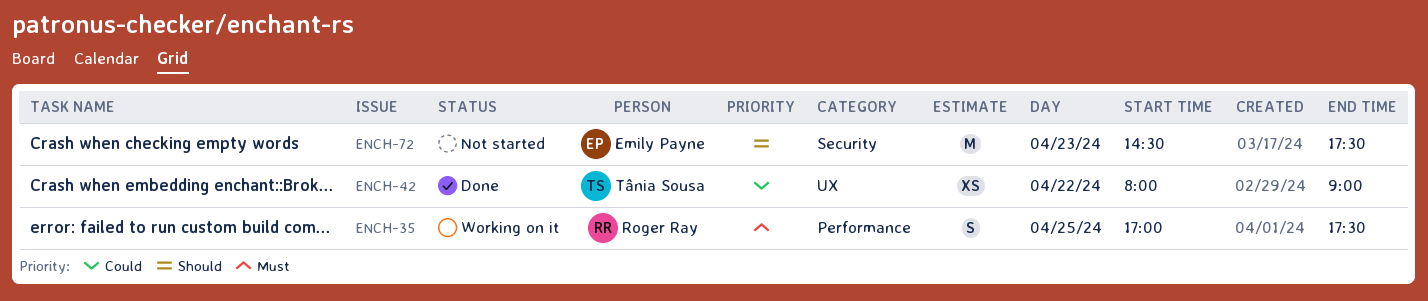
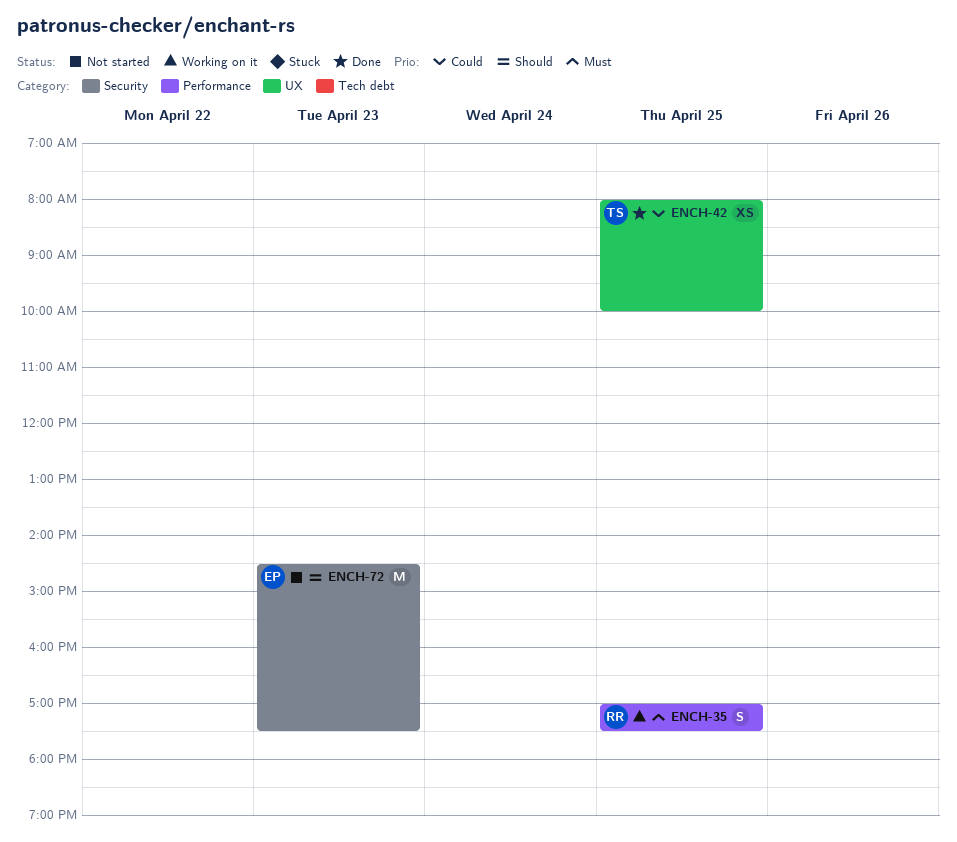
ENCH-42, day: Apr 22 -> Apr 25
ENCH-42, ends: 09:00 -> 10:00

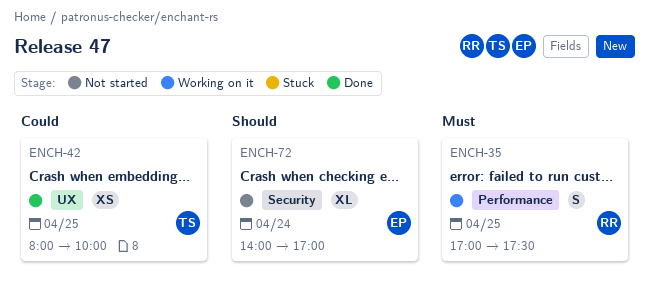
ENCH-72, estimate: M -> XL
ENCH-72, day: Apr 23 -> Apr 24
ENCH-72, begins: 14:30 -> 14:00
ENCH-72, ends: 17:30 -> 17:00

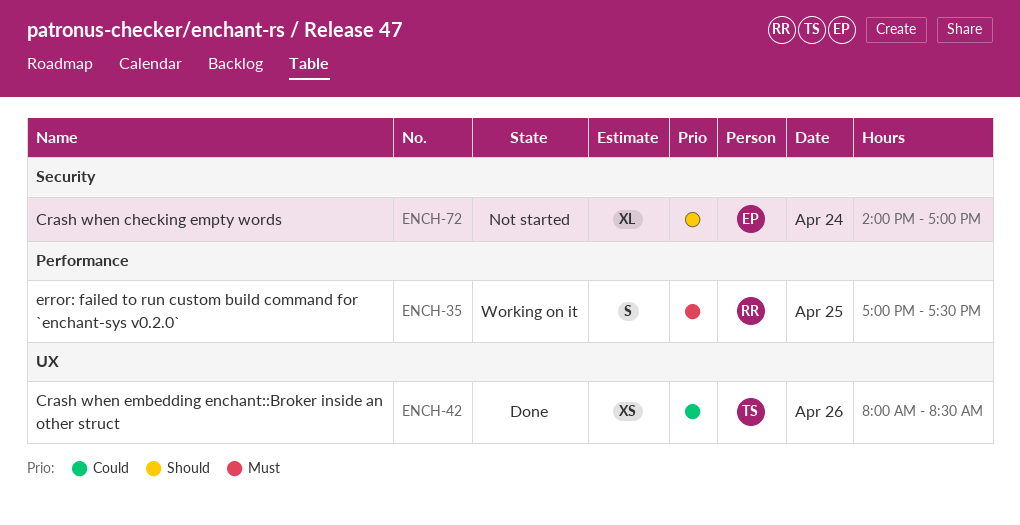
ENCH-42, day: Apr 25 -> Apr 26
ENCH-42, ends: 10:00 -> 08:30

